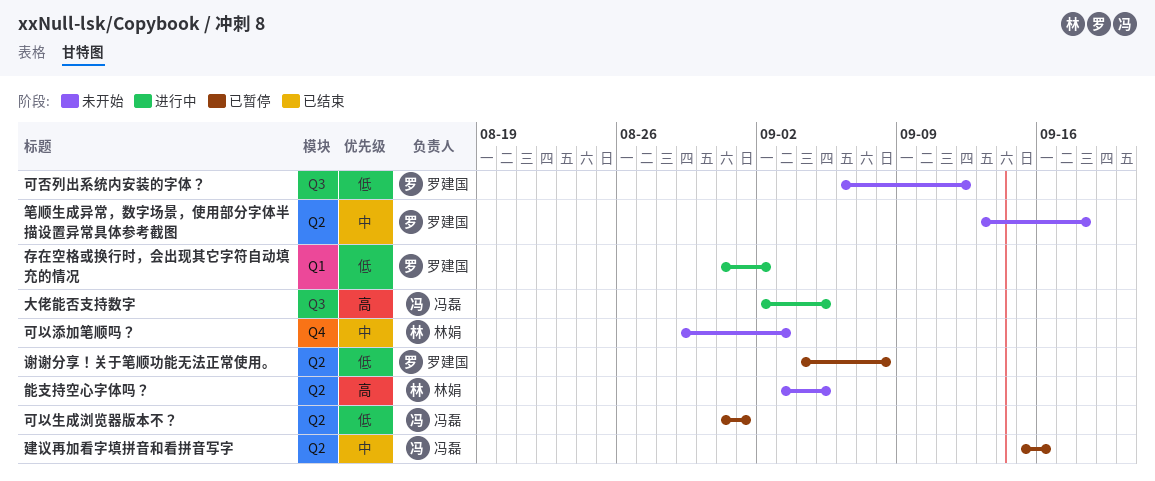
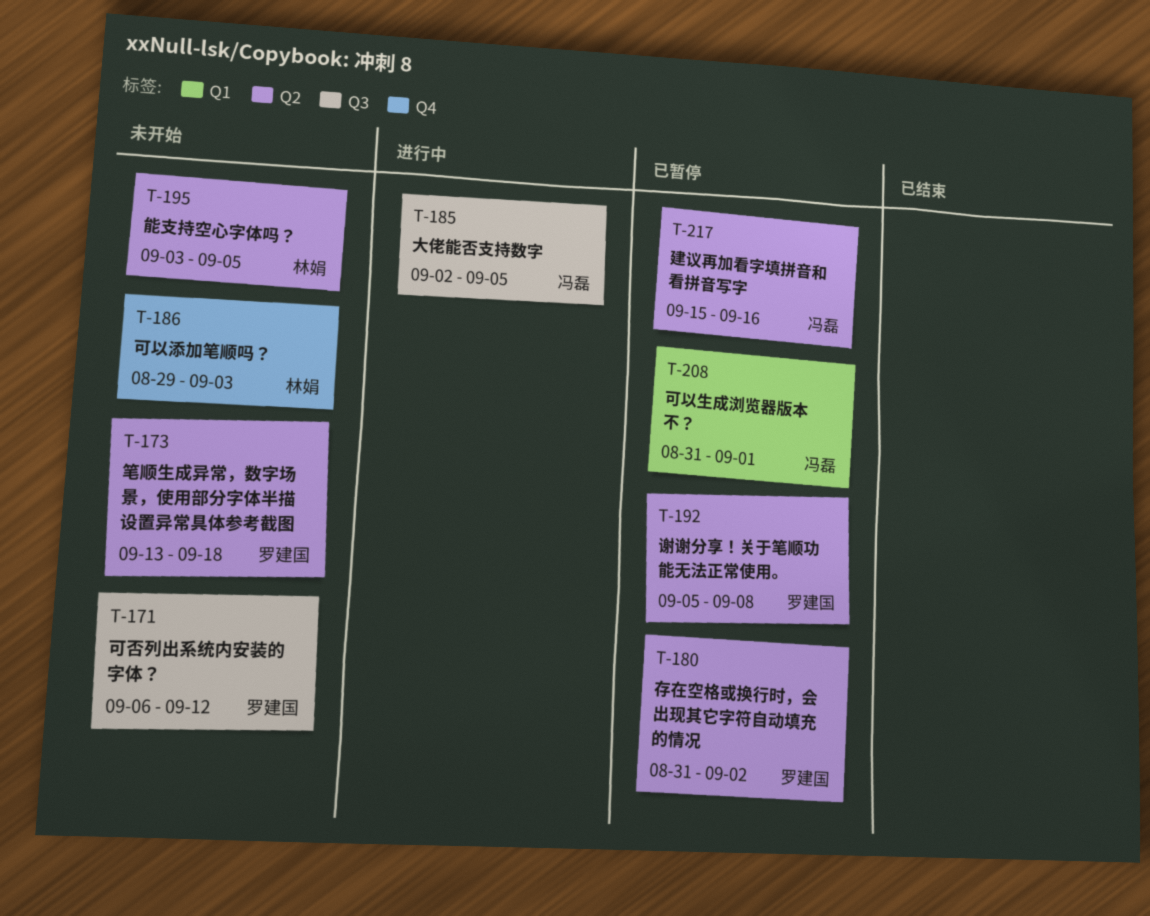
可以生成浏览器版本不？, label: Q2 -> Q1
存在空格或换行时，会出现其它字符自动填充的情况, status: 进行中 -> 已暂停
存在空格或换行时，会出现其它字符自动填充的情况, label: Q1 -> Q2
谢谢分享！关于笔顺功能无法正常使用。, start: Sep 4 -> Sep 5

